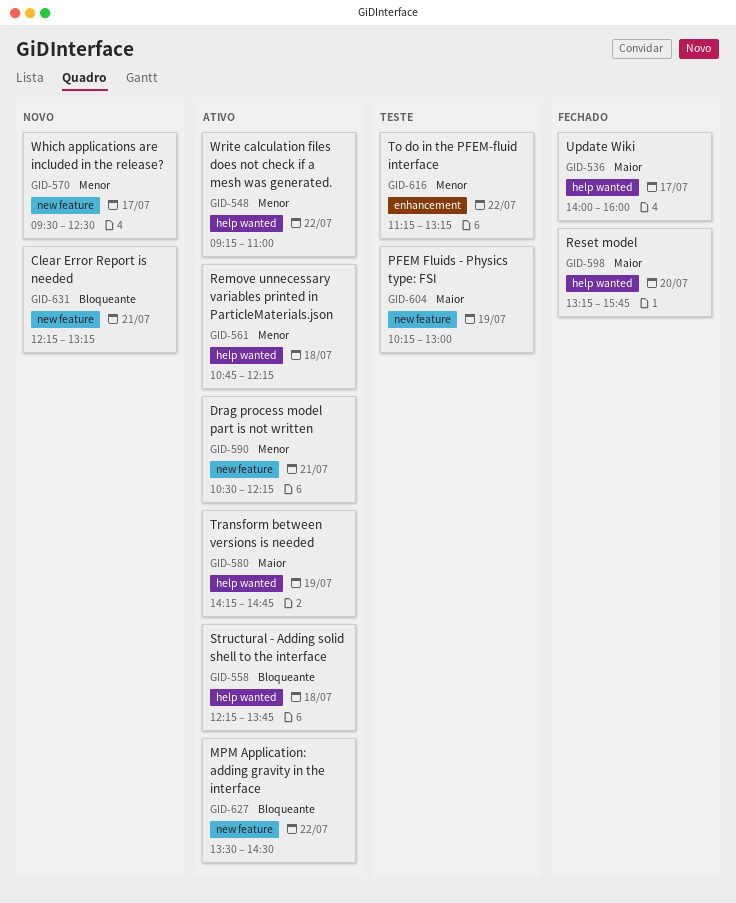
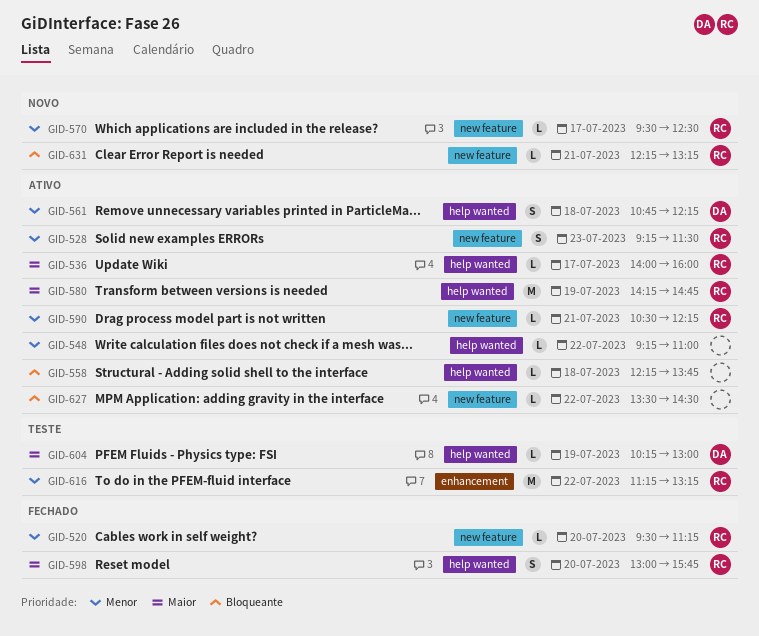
GID-520: none -> present
GID-528: none -> present
GID-536, status: Fechado -> Ativo
GID-598, begins: 13:15 -> 13:00
GID-604, label: new feature -> help wanted

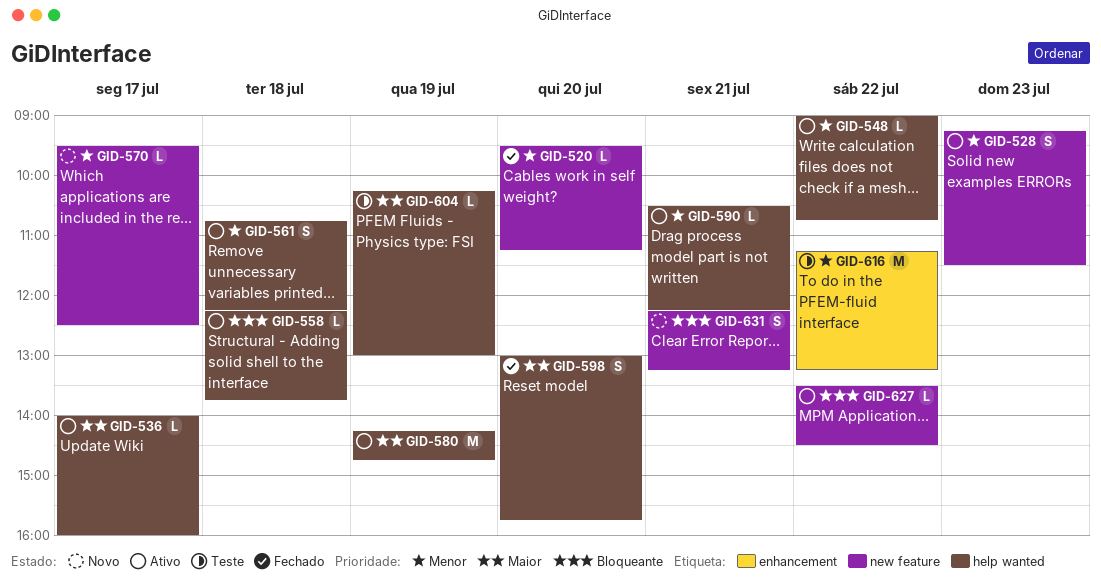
GID-548, begins: 09:15 -> 09:00
GID-548, ends: 11:00 -> 10:45
GID-590, label: new feature -> help wanted
GID-631, estimate: L -> S

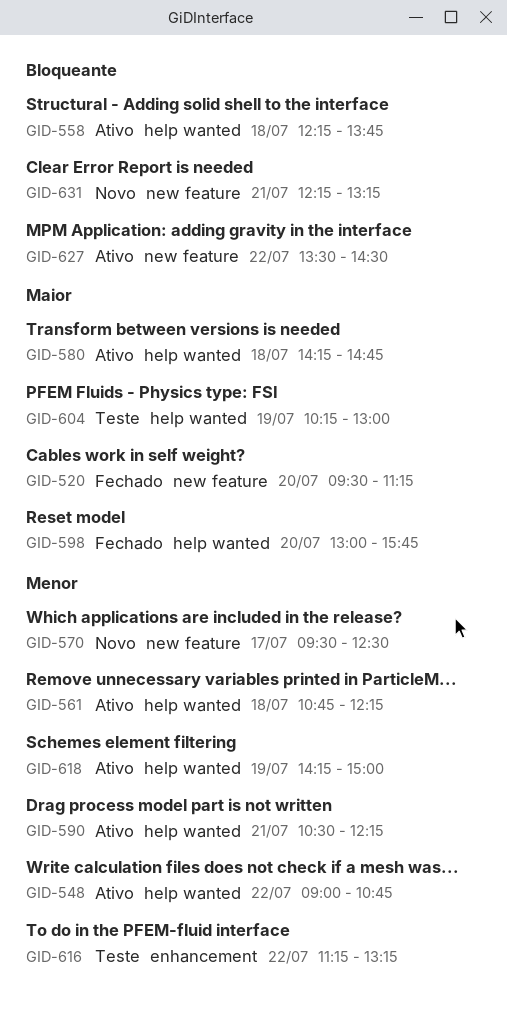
GID-520, priority: Menor -> Maior
GID-528: present -> none
GID-536: present -> none
GID-580, day: Jul 19 -> Jul 18
GID-618: none -> present

